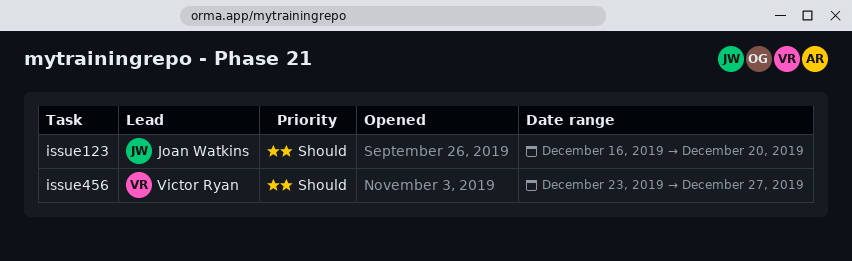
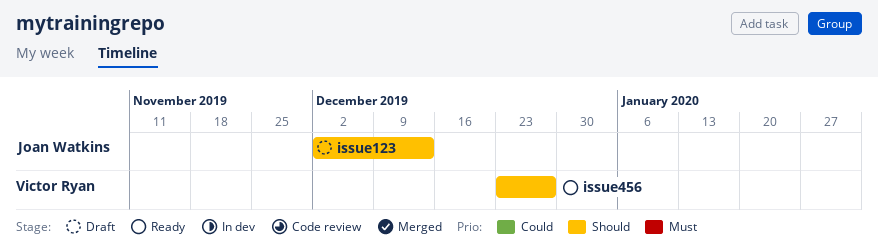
issue123, start: Dec 16 -> Dec 2
issue123, due: Dec 20 -> Dec 13

